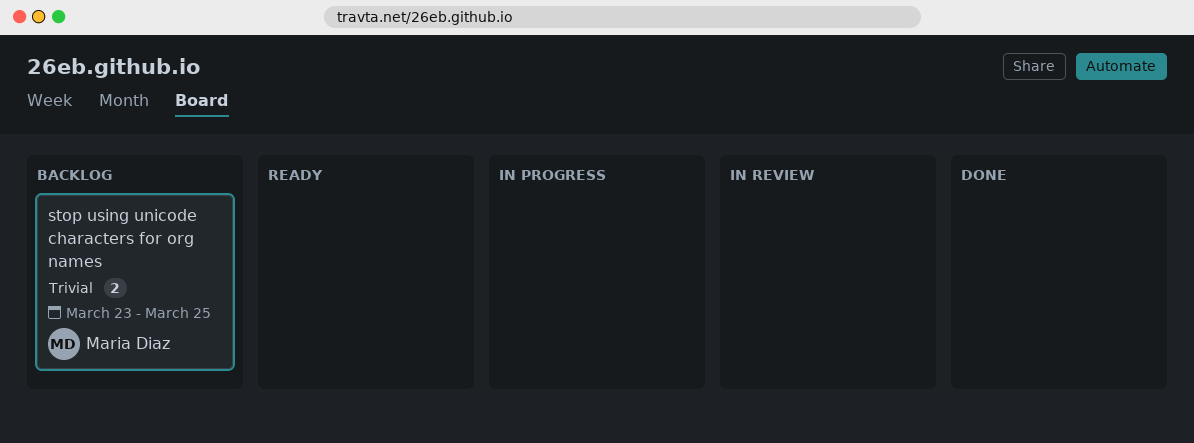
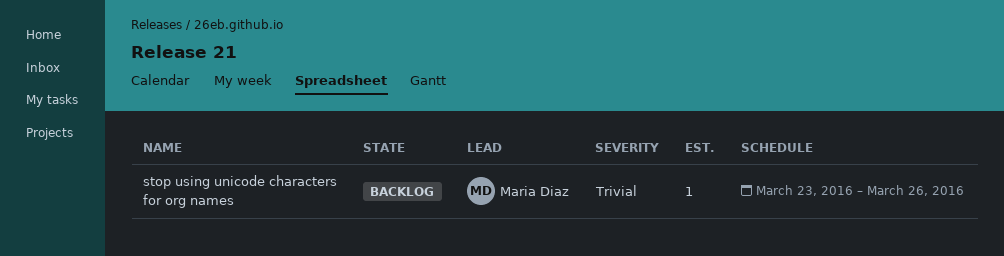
stop using unicode characters for org names, estimate: 2 -> 1
stop using unicode characters for org names, due: Mar 25 -> Mar 26

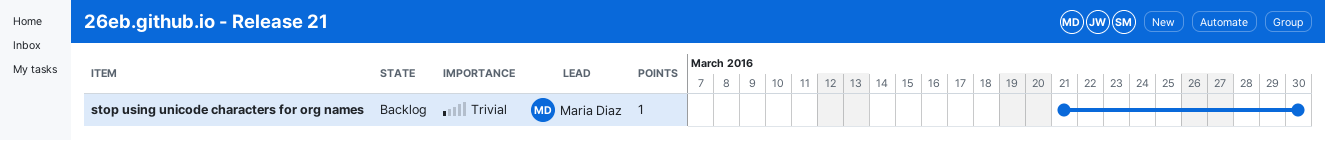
stop using unicode characters for org names, start: Mar 23 -> Mar 21
stop using unicode characters for org names, due: Mar 26 -> Mar 30

